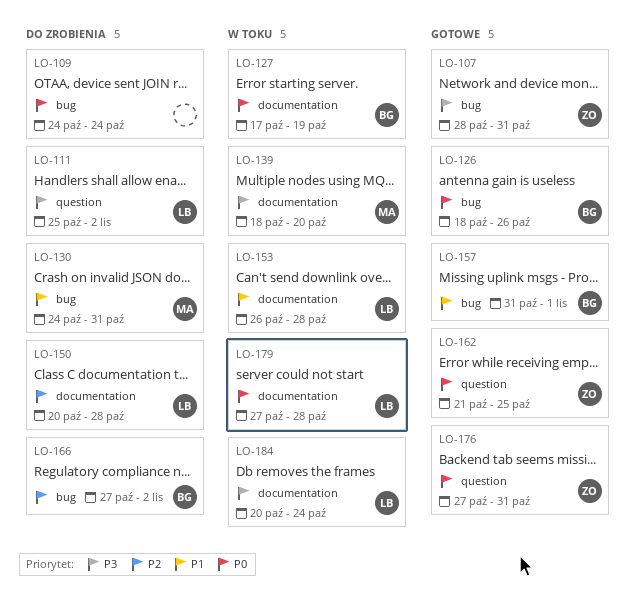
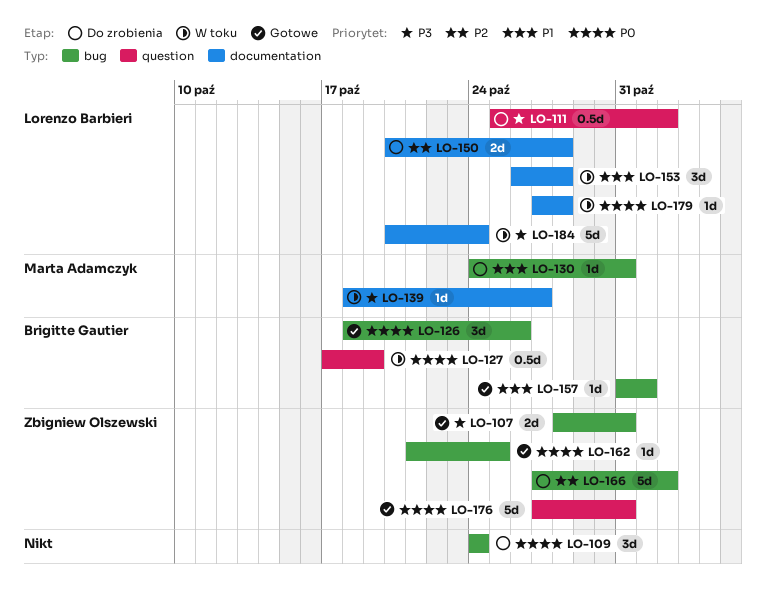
LO-127, label: documentation -> question
LO-139, due: Oct 20 -> Oct 27
LO-162, label: question -> bug
LO-166, owner: Brigitte Gautier -> Zbigniew Olszewski

